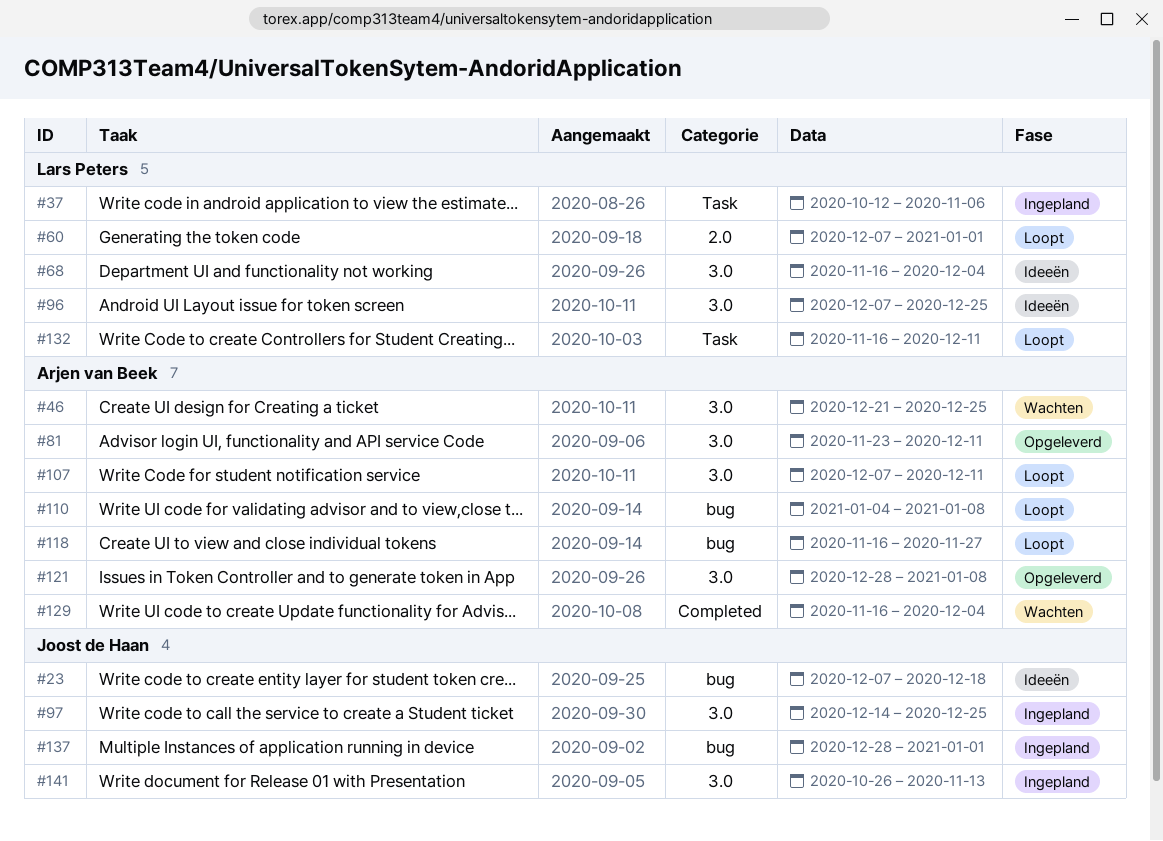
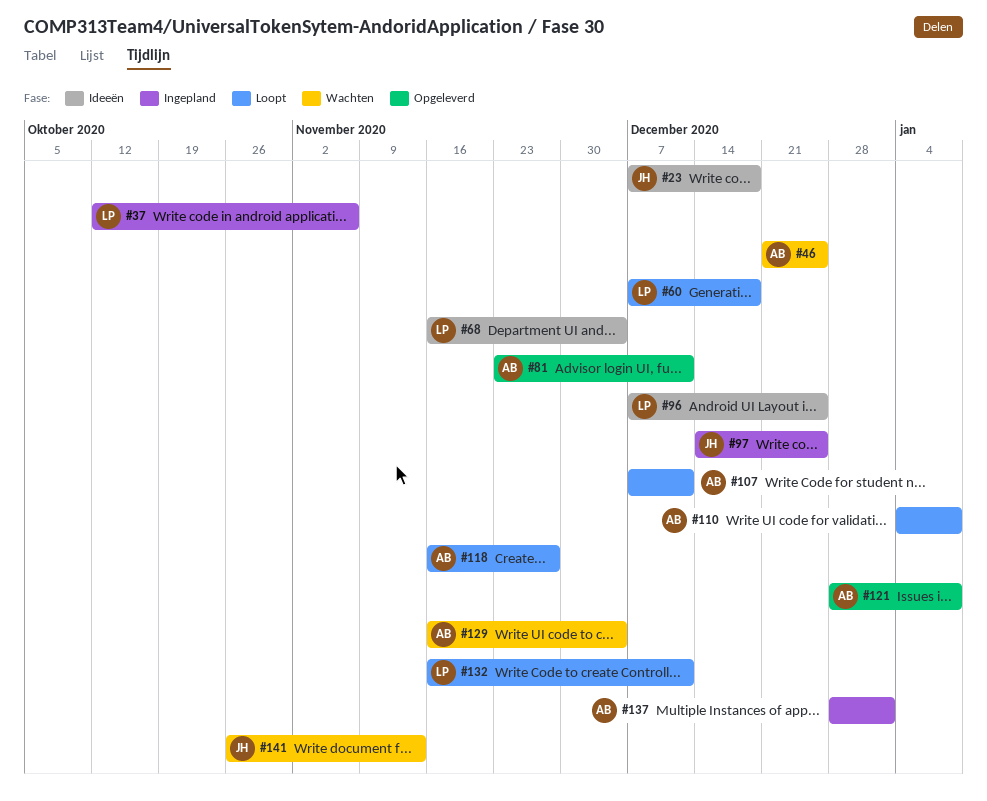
#60, due: Jan 1 -> Dec 18
#137, owner: Joost de Haan -> Arjen van Beek
#141, status: Ingepland -> Wachten

